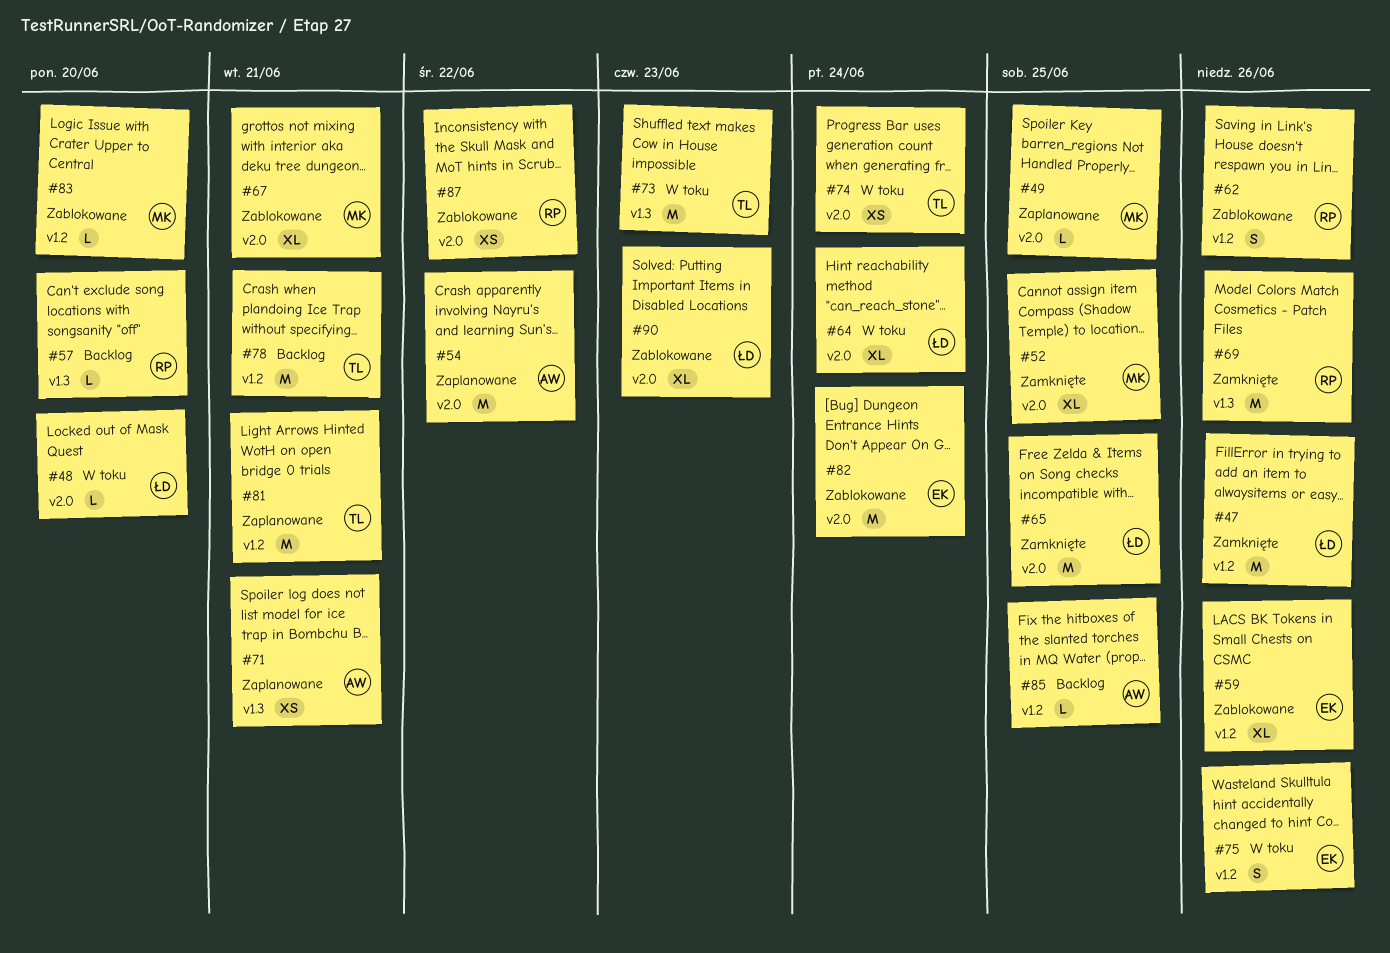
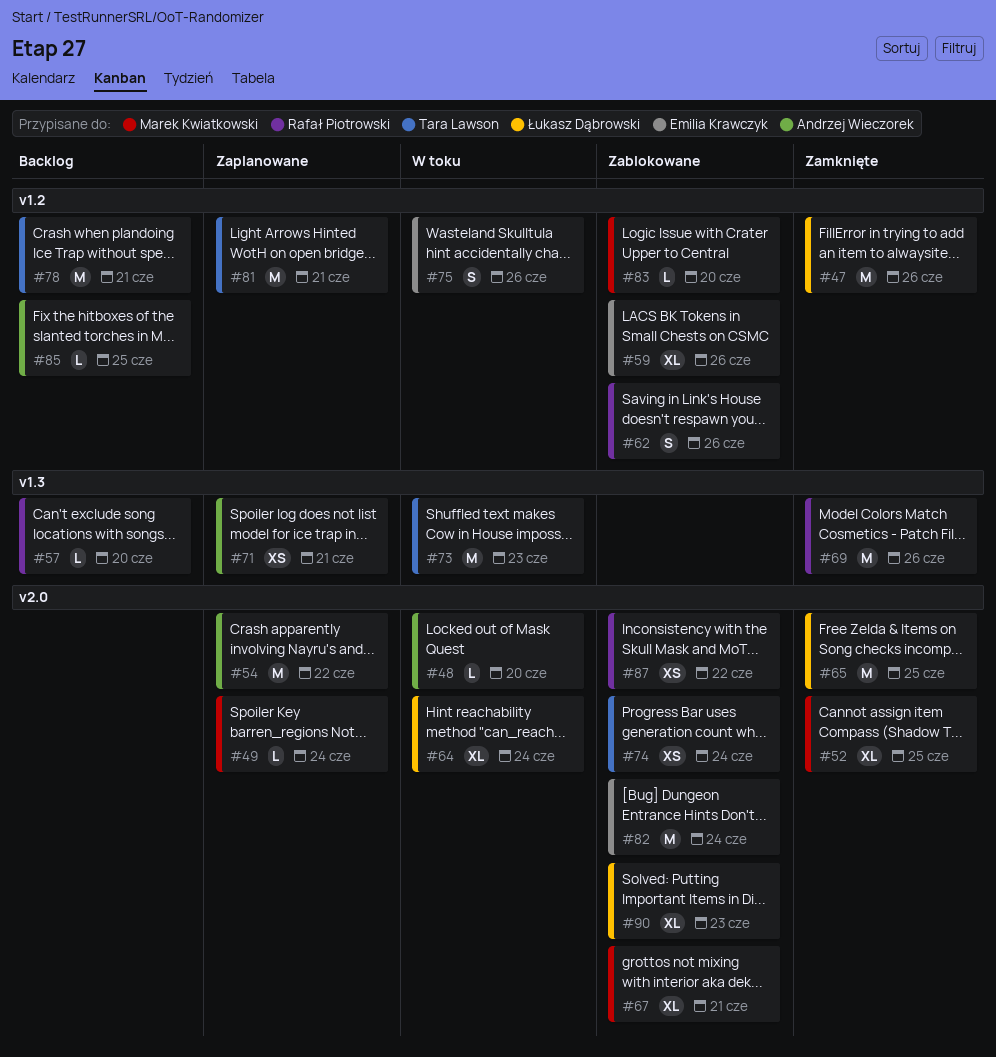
#48, owner: Łukasz Dąbrowski -> Andrzej Wieczorek
#49, due: Jun 25 -> Jun 24
#74, status: W toku -> Zablokowane

